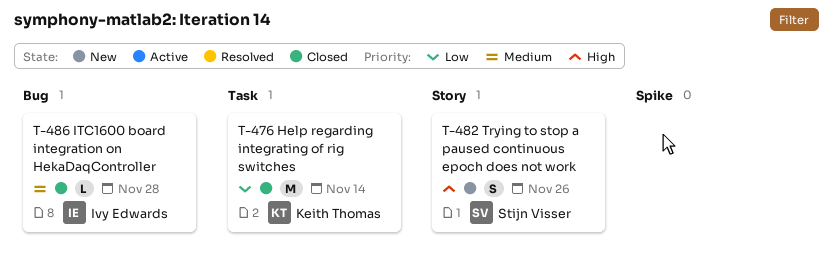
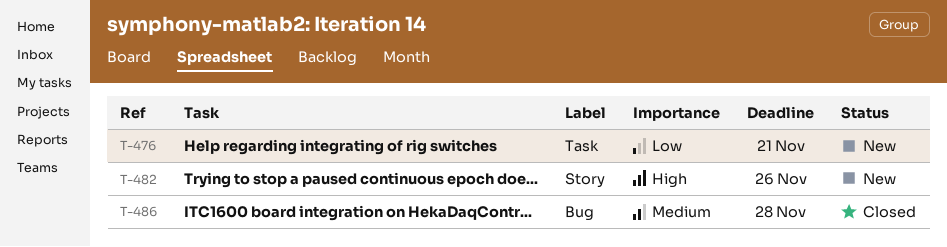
T-476, status: Closed -> New
T-476, due: Nov 14 -> Nov 21

